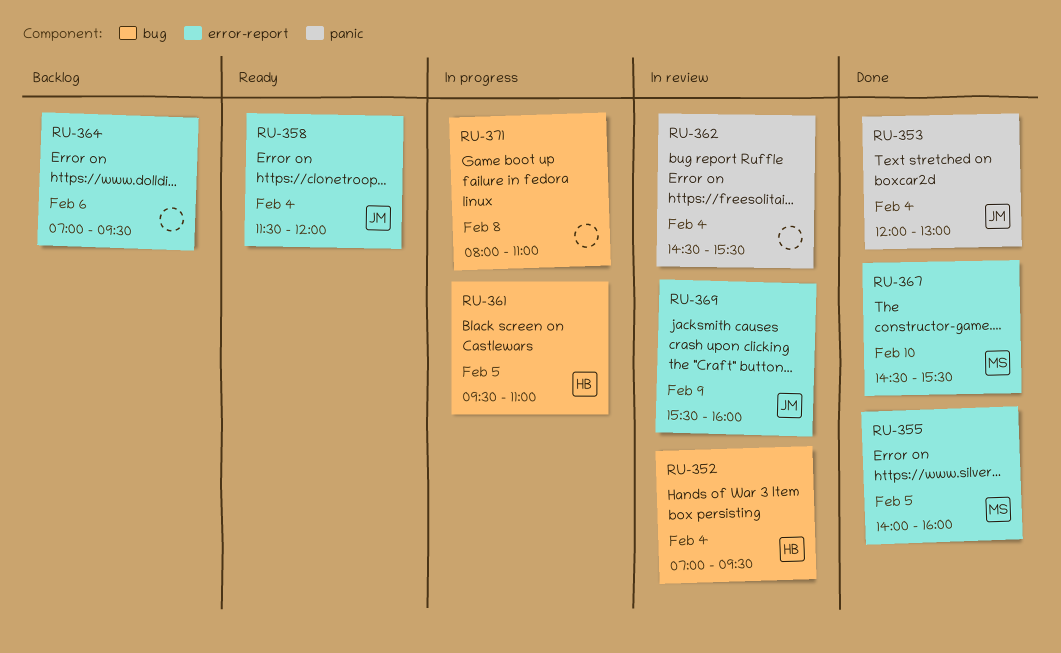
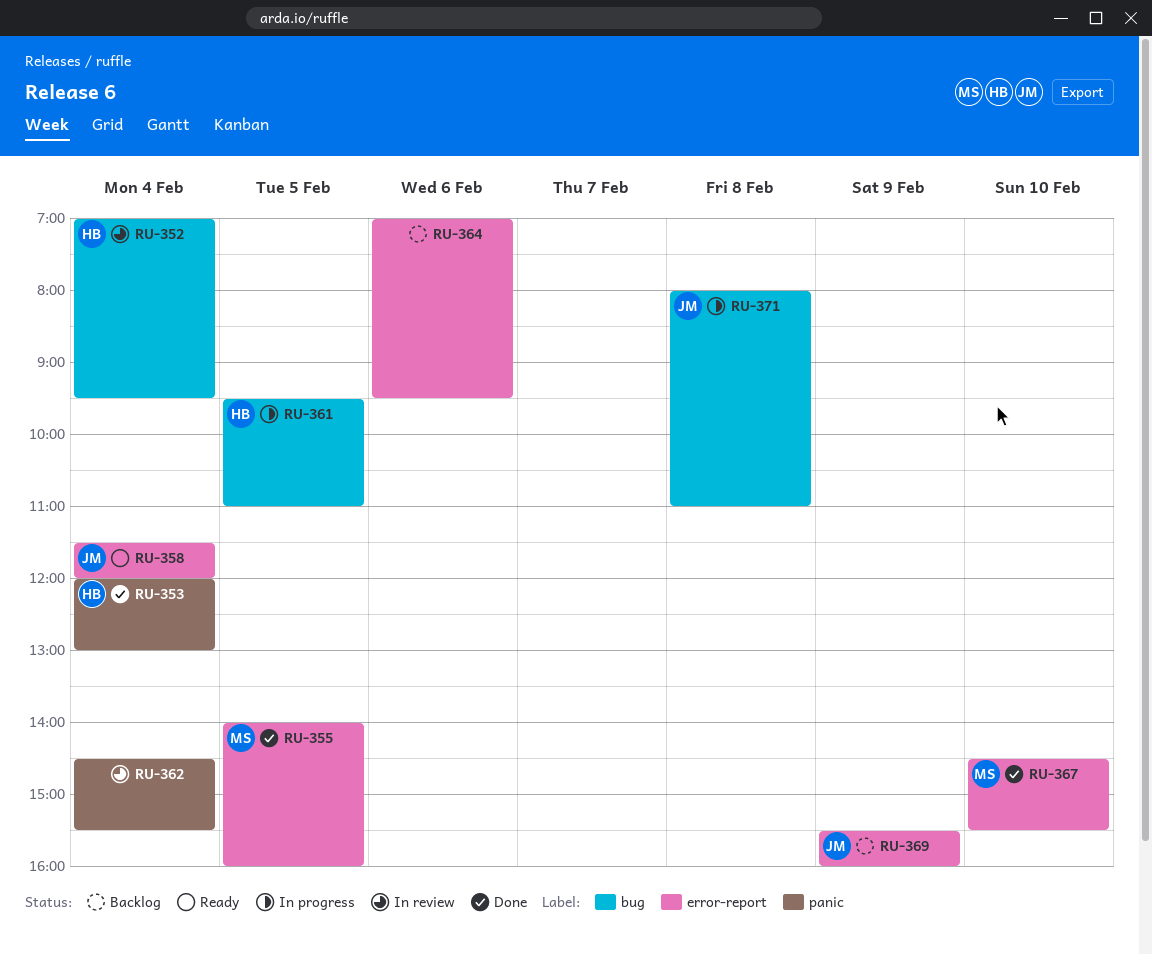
RU-353, owner: JM -> HB
RU-369, status: In review -> Backlog
RU-371, owner: none -> JM

